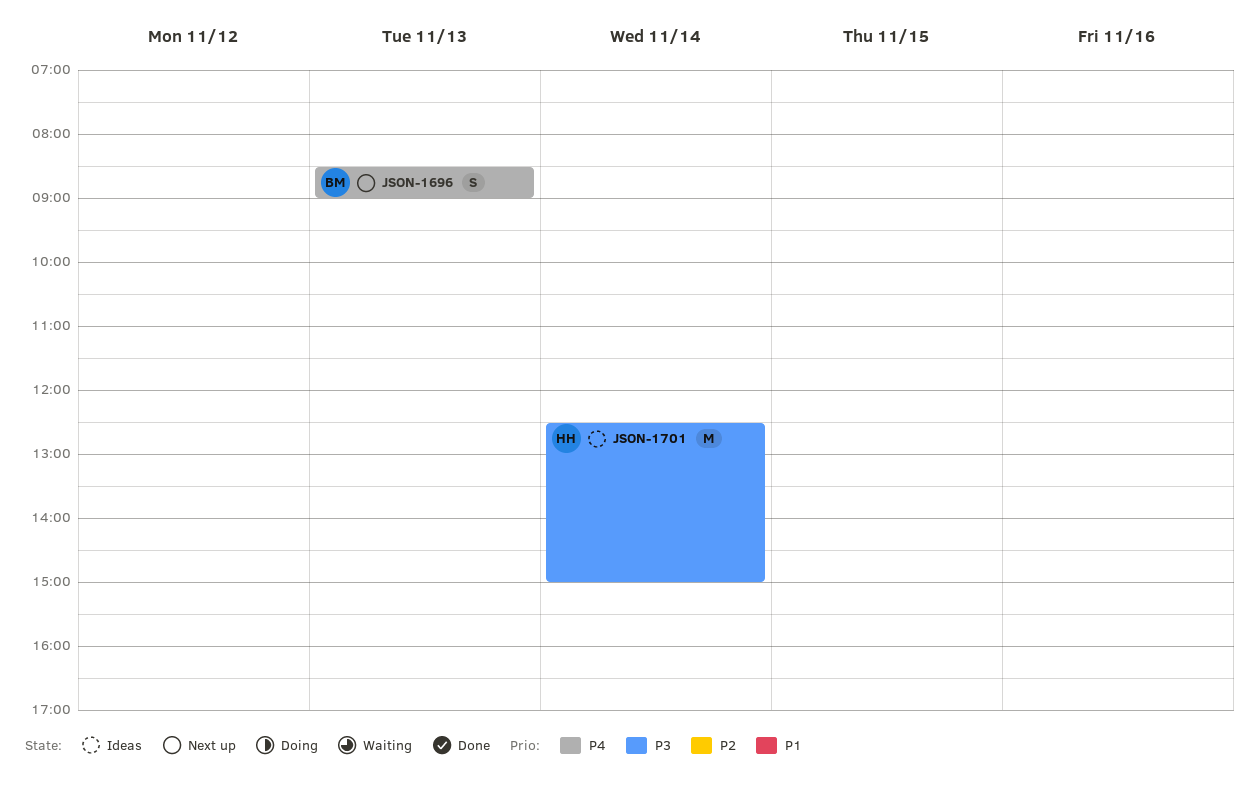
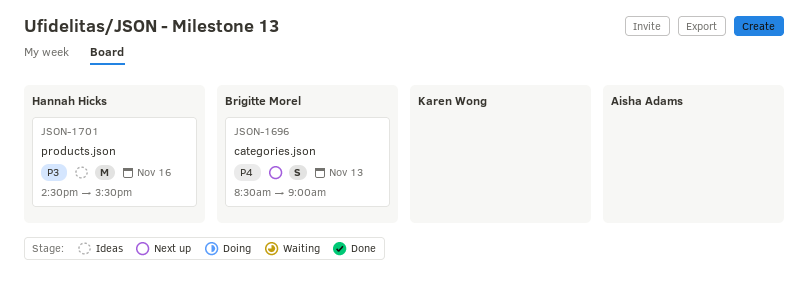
JSON-1701, day: Nov 14 -> Nov 16
JSON-1701, begins: 12:30 -> 14:30
JSON-1701, ends: 15:00 -> 15:30

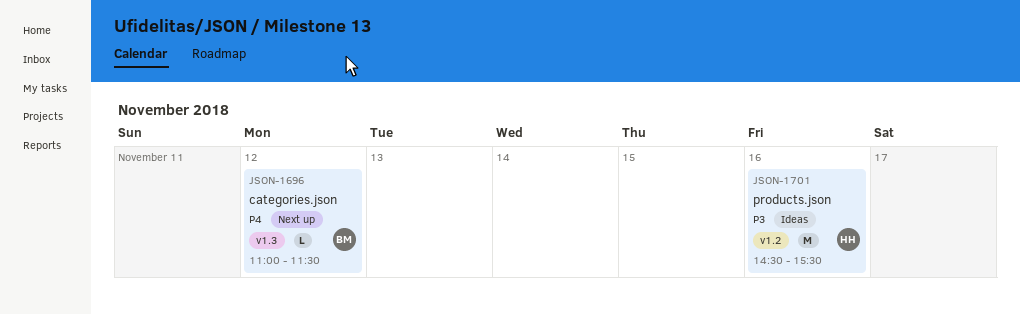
JSON-1696, estimate: S -> L
JSON-1696, day: Nov 13 -> Nov 12
JSON-1696, begins: 08:30 -> 11:00
JSON-1696, ends: 09:00 -> 11:30

